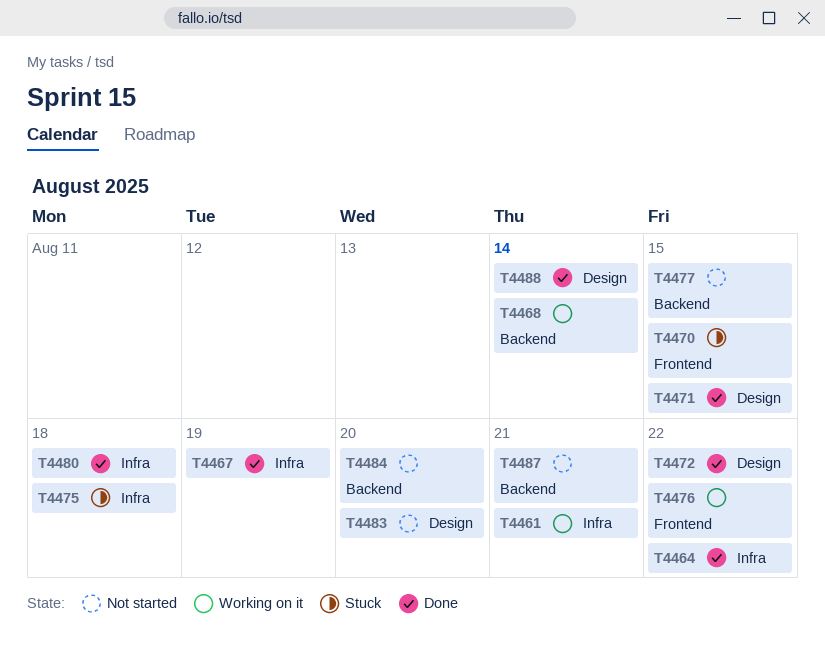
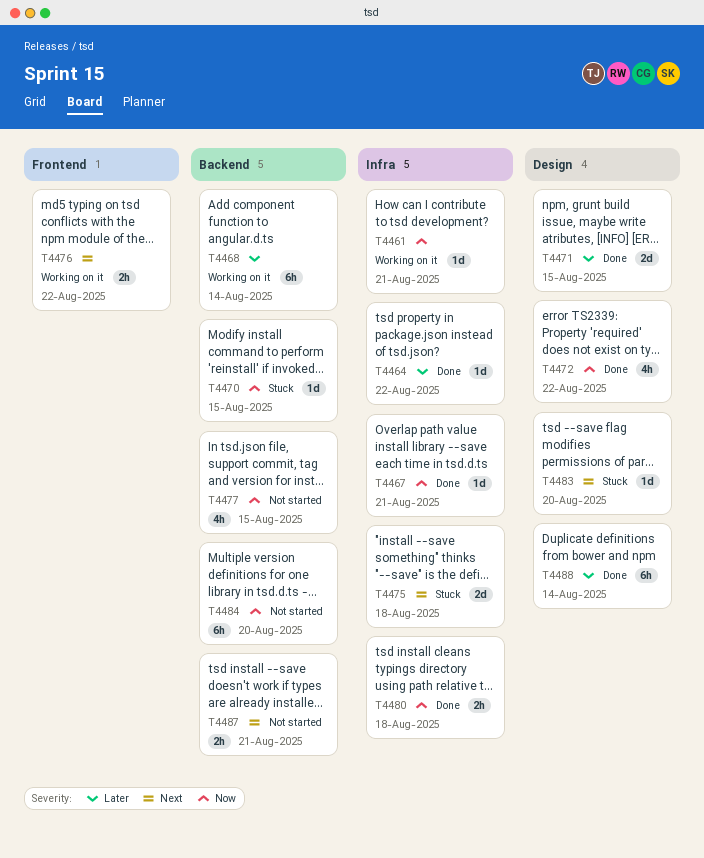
T4467, due: Aug 19 -> Aug 21
T4470, label: Frontend -> Backend
T4483, status: Not started -> Stuck

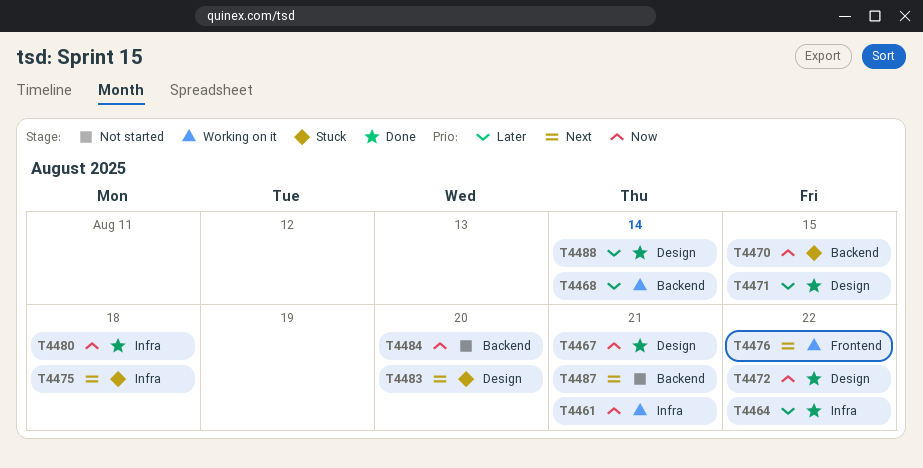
T4467, label: Infra -> Design
T4477: present -> none

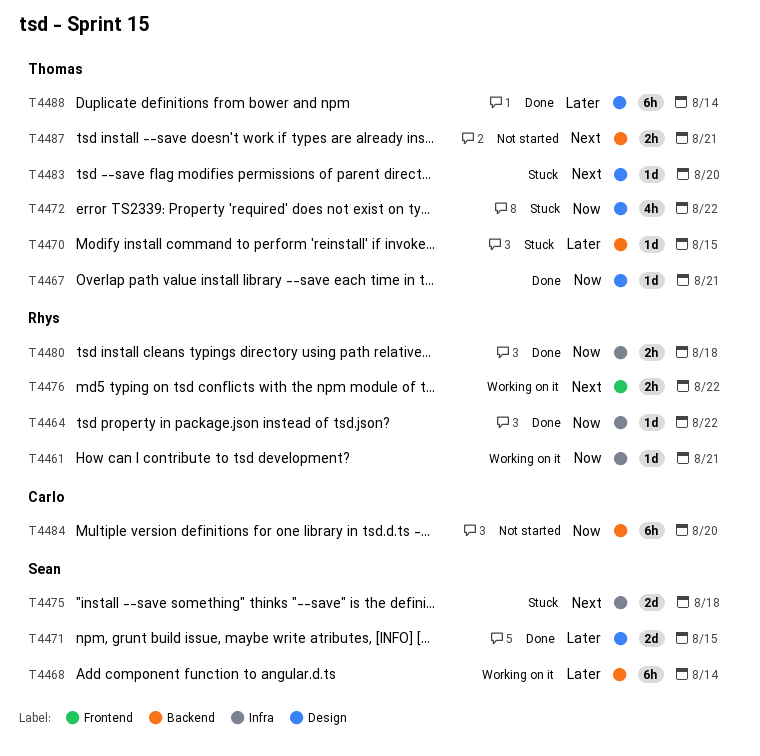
T4464, priority: Later -> Now
T4470, priority: Now -> Later
T4472, status: Done -> Stuck

